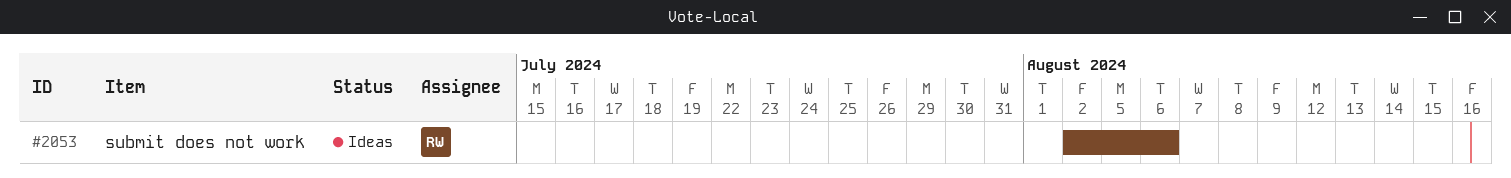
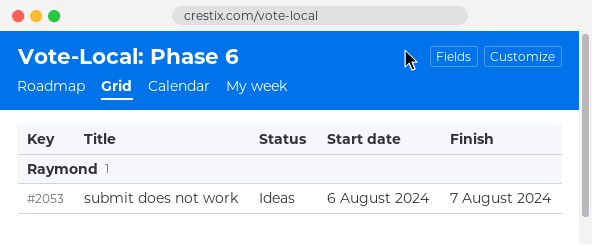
#2053, start: Aug 2 -> Aug 6
#2053, due: Aug 6 -> Aug 7

